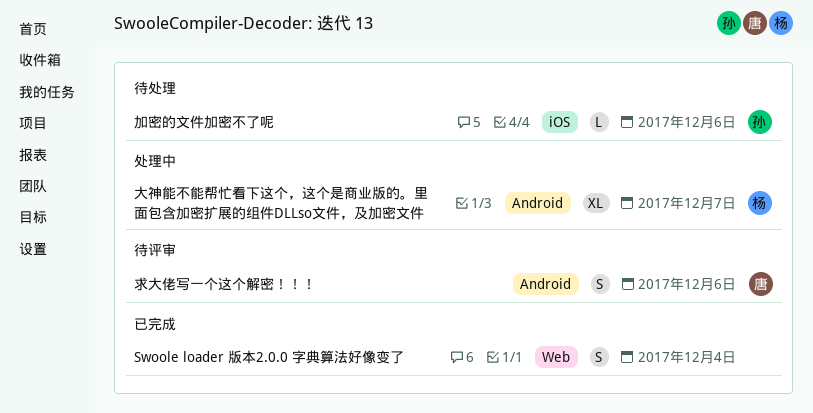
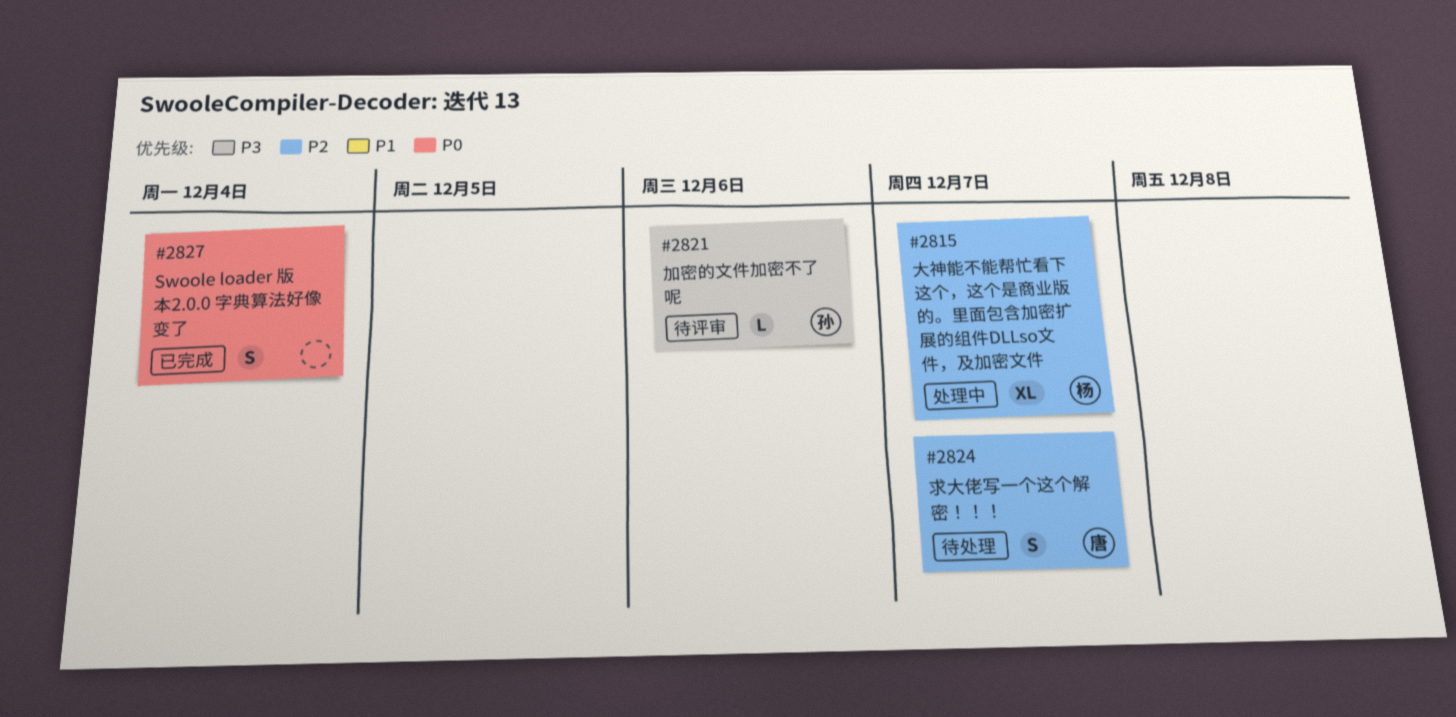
加密的文件加密不了呢, status: 待处理 -> 待评审
求大佬写一个这个解密！！！, status: 待评审 -> 待处理
求大佬写一个这个解密！！！, due: Dec 6 -> Dec 7

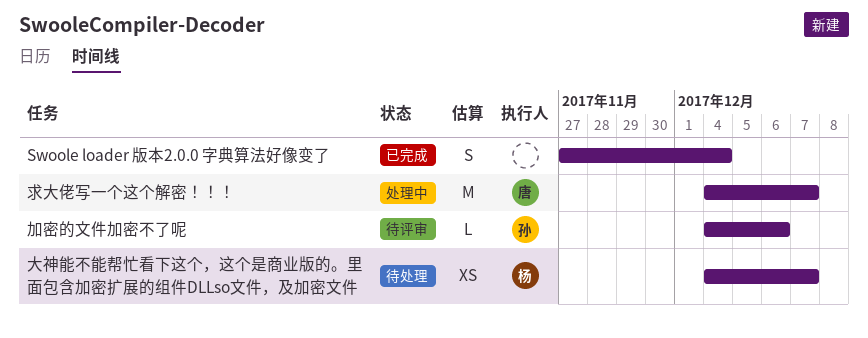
大神能不能帮忙看下这个，这个是商业版的。里面包含加密扩展的组件DLLso文件，及加密文件, status: 处理中 -> 待处理
大神能不能帮忙看下这个，这个是商业版的。里面包含加密扩展的组件DLLso文件，及加密文件, estimate: XL -> XS
求大佬写一个这个解密！！！, status: 待处理 -> 处理中
求大佬写一个这个解密！！！, estimate: S -> M

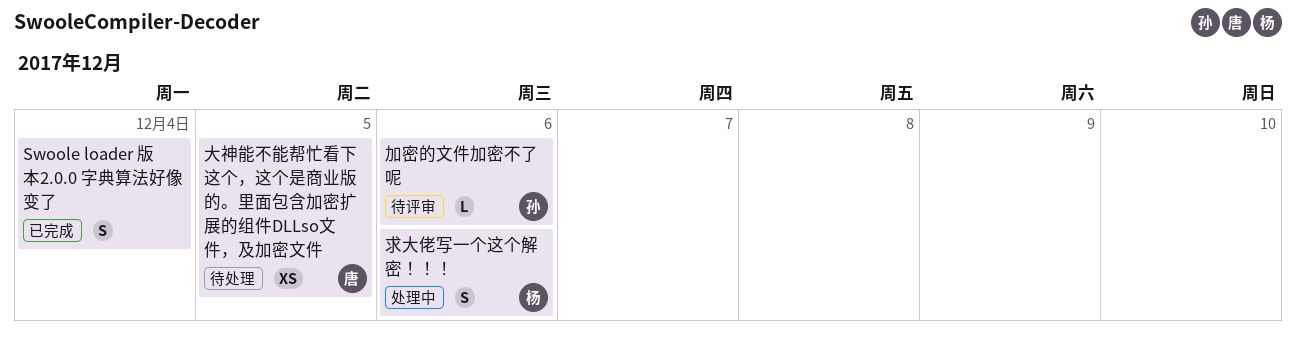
大神能不能帮忙看下这个，这个是商业版的。里面包含加密扩展的组件DLLso文件，及加密文件, owner: 杨 -> 唐
大神能不能帮忙看下这个，这个是商业版的。里面包含加密扩展的组件DLLso文件，及加密文件, due: Dec 7 -> Dec 5
求大佬写一个这个解密！！！, owner: 唐 -> 杨
求大佬写一个这个解密！！！, estimate: M -> S
求大佬写一个这个解密！！！, due: Dec 7 -> Dec 6

